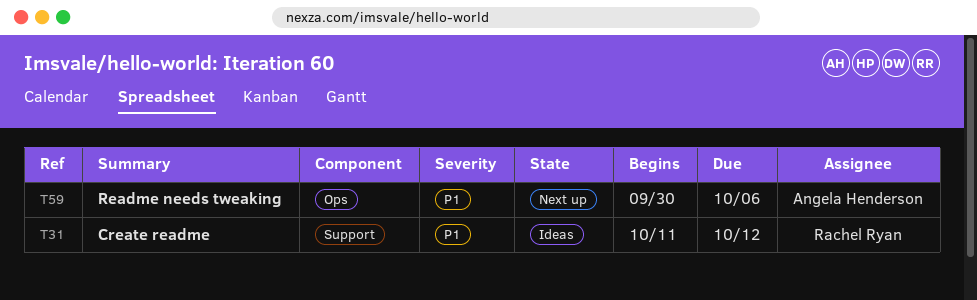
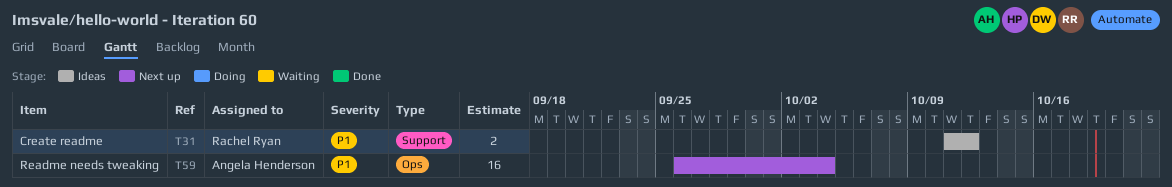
T59, start: Sep 30 -> Sep 26
T59, due: Oct 6 -> Oct 4

